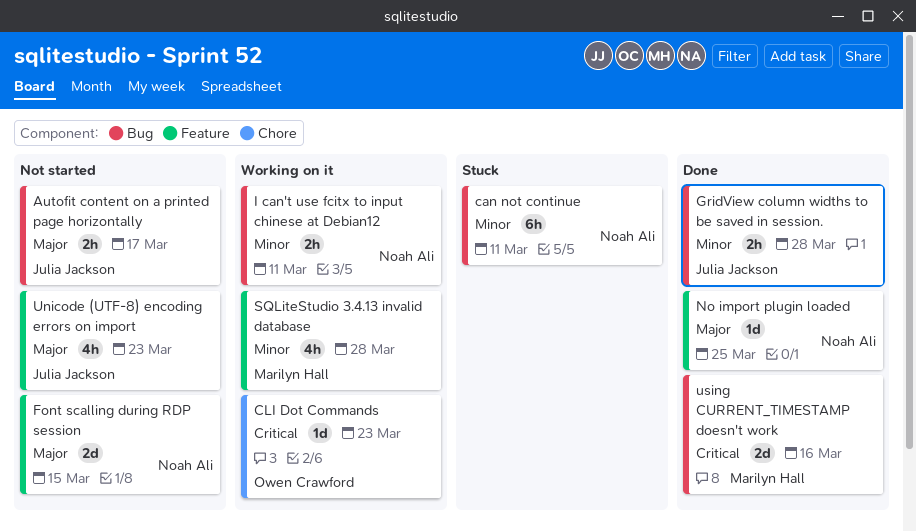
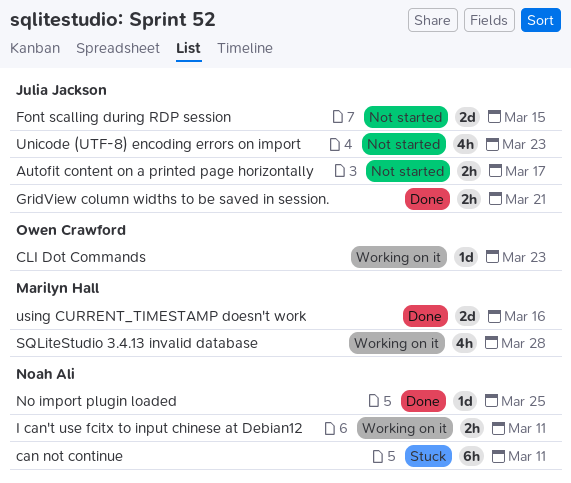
Font scalling during RDP session, owner: Noah Ali -> Julia Jackson
GridView column widths to be saved in session., due: Mar 28 -> Mar 21

